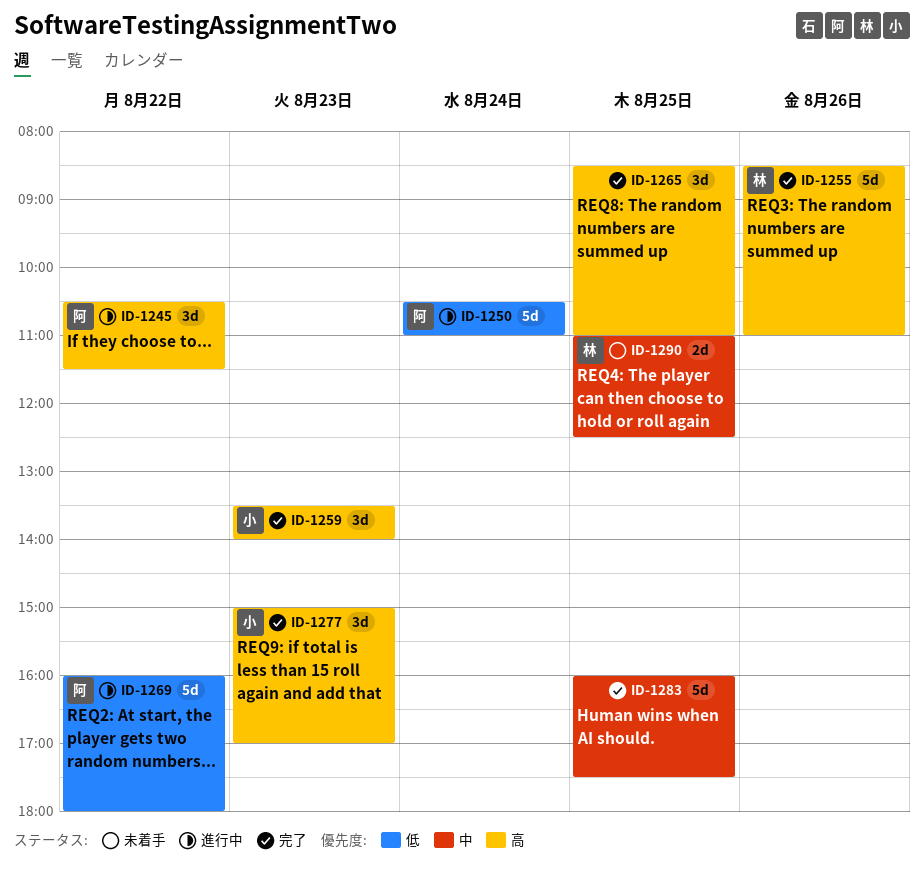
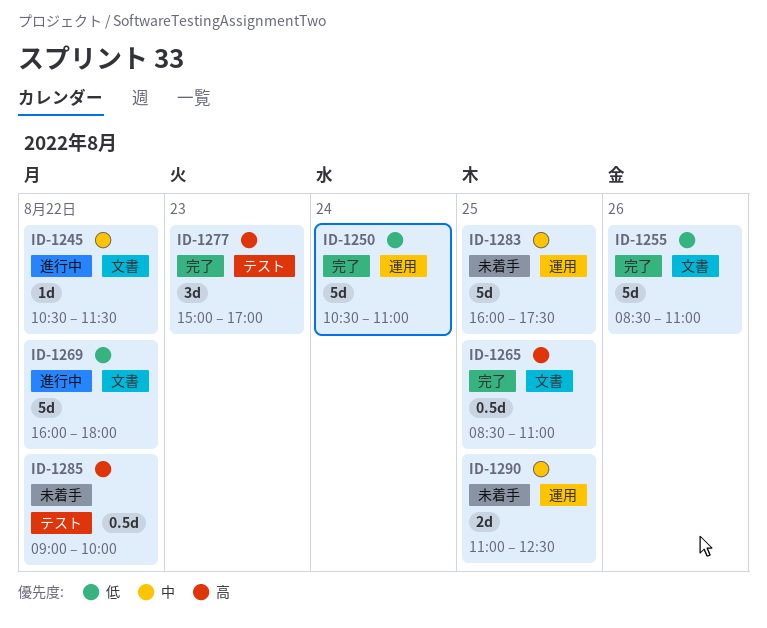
ID-1245, priority: 高 -> 中
ID-1245, estimate: 3d -> 1d
ID-1250, status: 進行中 -> 完了
ID-1255, priority: 高 -> 低
ID-1259: present -> none
ID-1265, estimate: 3d -> 0.5d
ID-1283, status: 完了 -> 未着手
ID-1285: none -> present

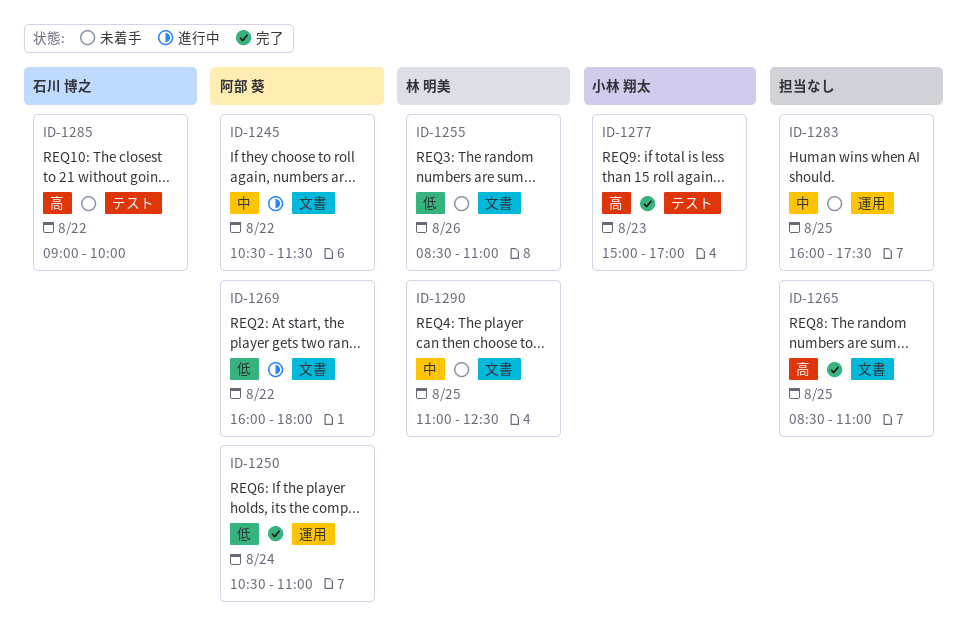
ID-1255, status: 完了 -> 未着手
ID-1290, label: 運用 -> 文書

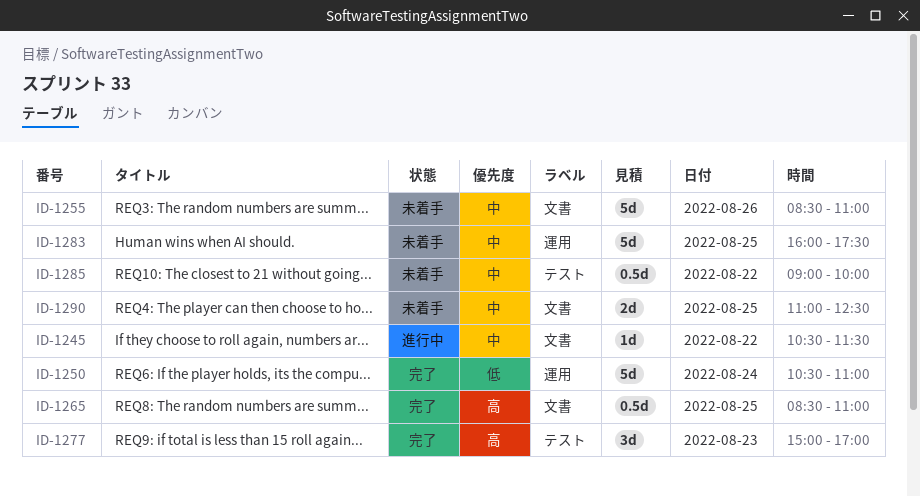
ID-1255, priority: 低 -> 中
ID-1269: present -> none
ID-1285, priority: 高 -> 中

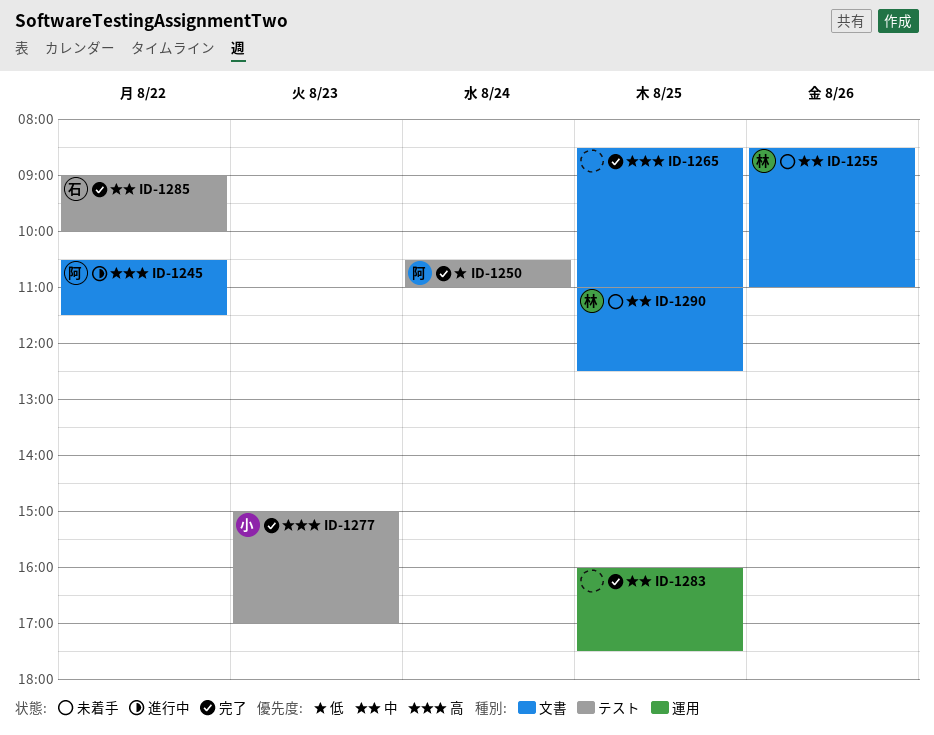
ID-1245, priority: 中 -> 高
ID-1250, label: 運用 -> テスト
ID-1283, status: 未着手 -> 完了
ID-1285, status: 未着手 -> 完了

